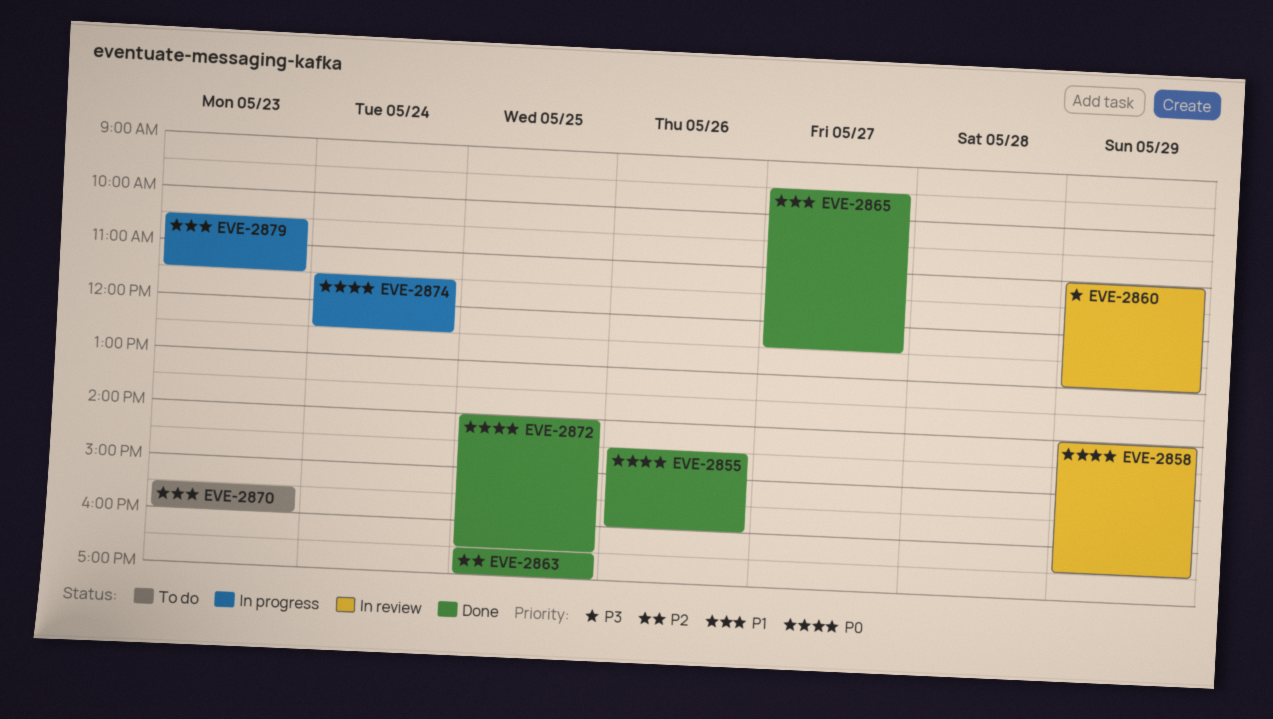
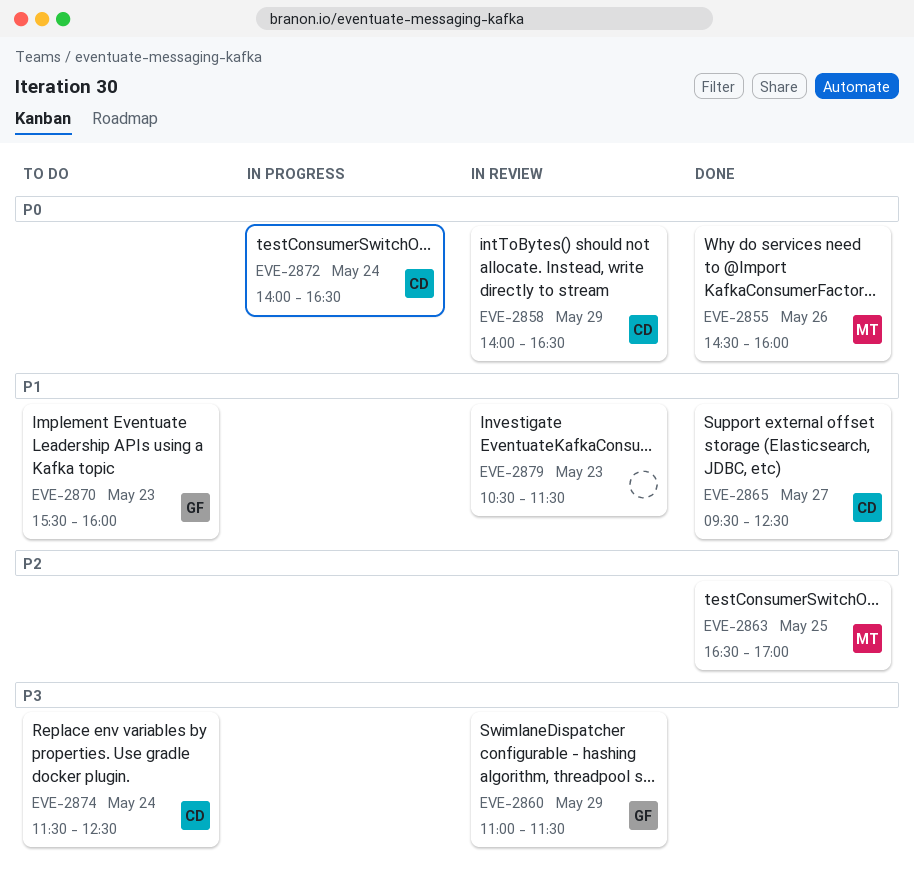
EVE-2860, ends: 13:00 -> 11:30
EVE-2872, status: Done -> In progress
EVE-2872, day: May 25 -> May 24
EVE-2874, status: In progress -> To do
EVE-2874, priority: P0 -> P3
EVE-2879, status: In progress -> In review

